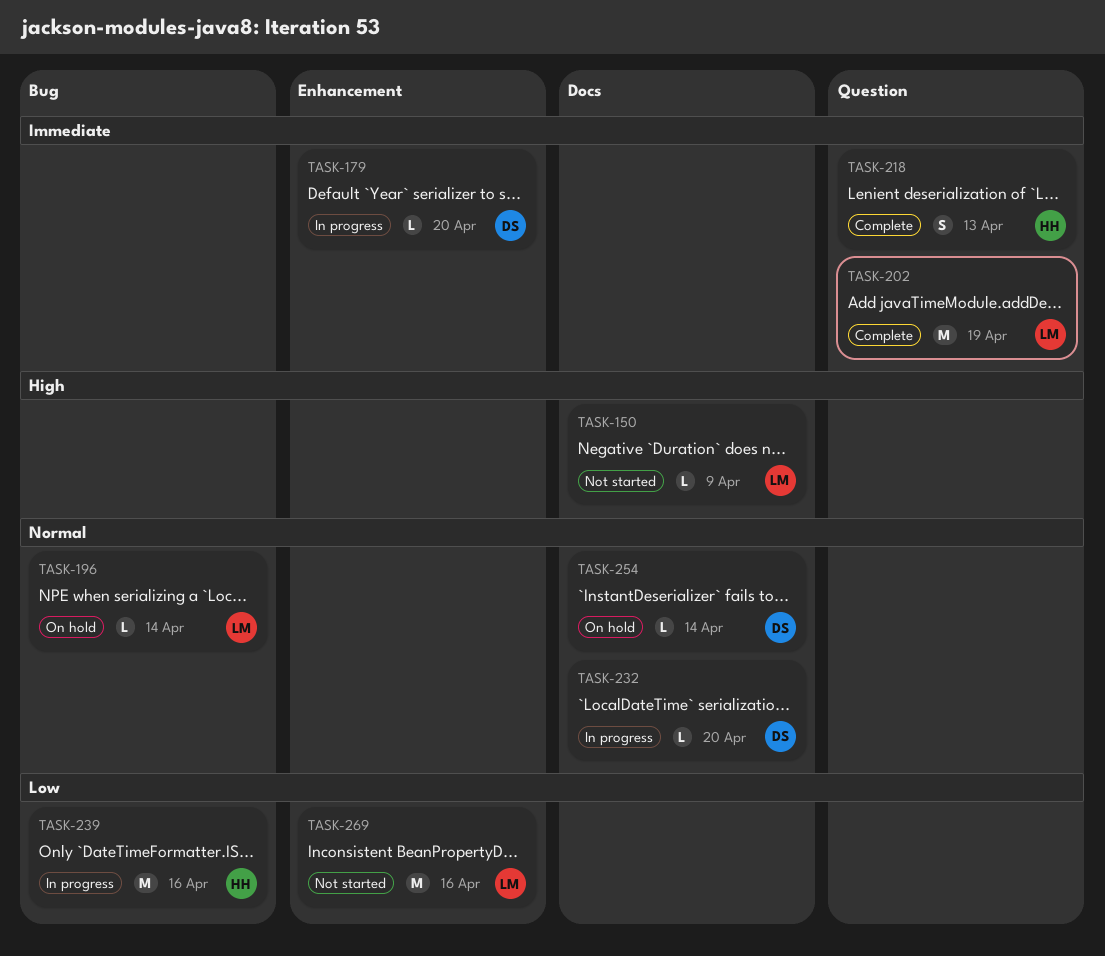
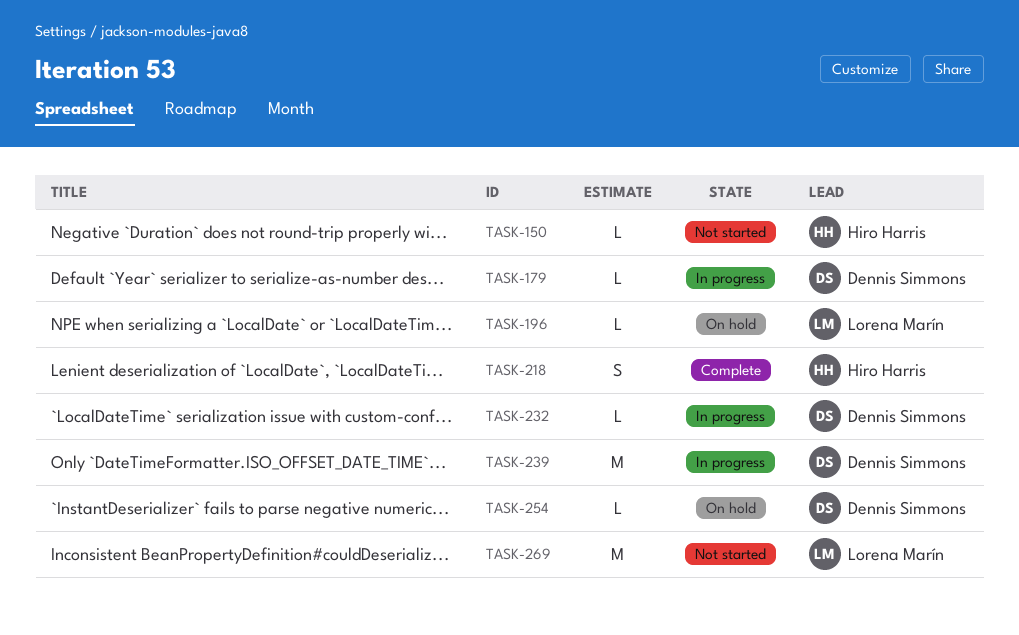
TASK-150, owner: Lorena Marín -> Hiro Harris
TASK-202: present -> none
TASK-239, owner: Hiro Harris -> Dennis Simmons

